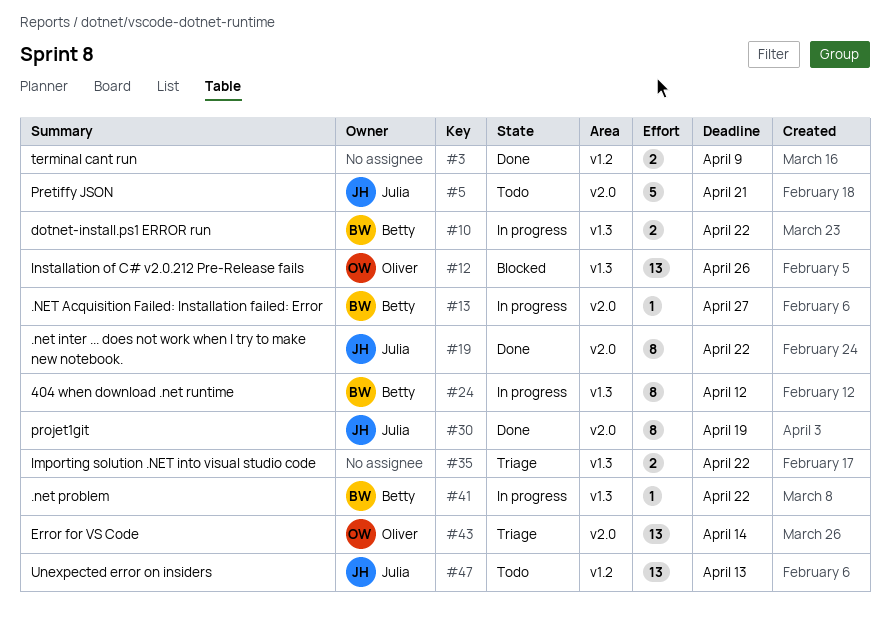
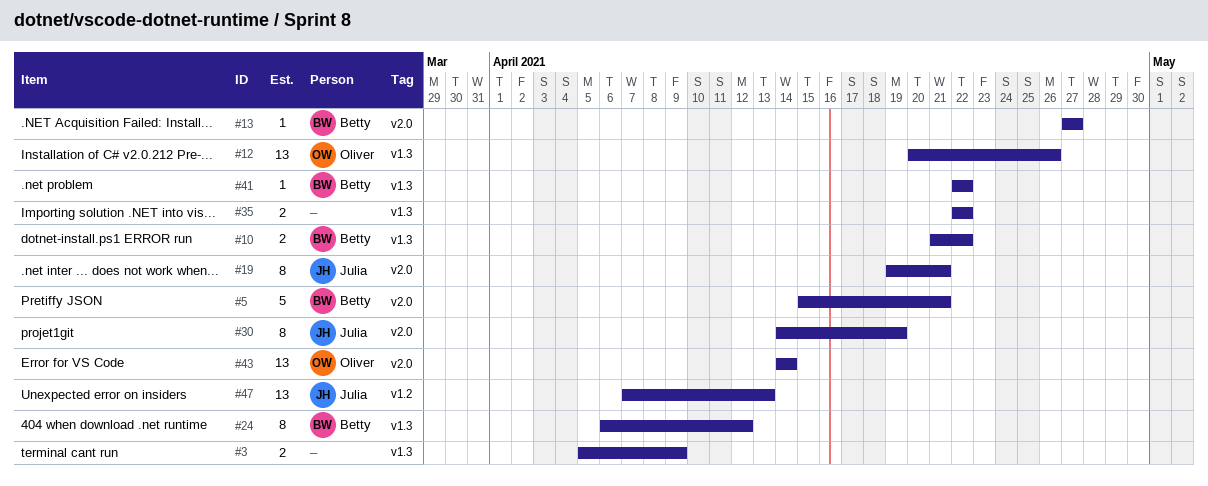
#3, label: v1.2 -> v1.3
#5, owner: Julia -> Betty
#19, due: Apr 22 -> Apr 21

